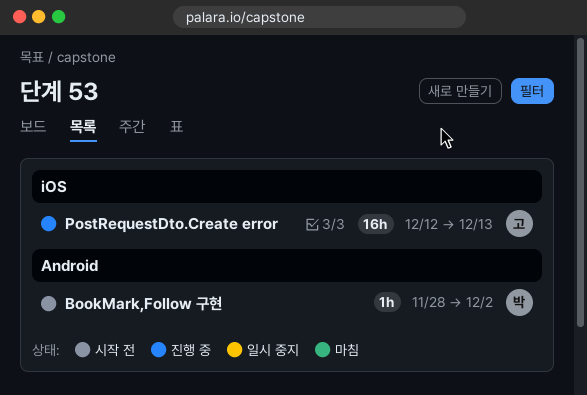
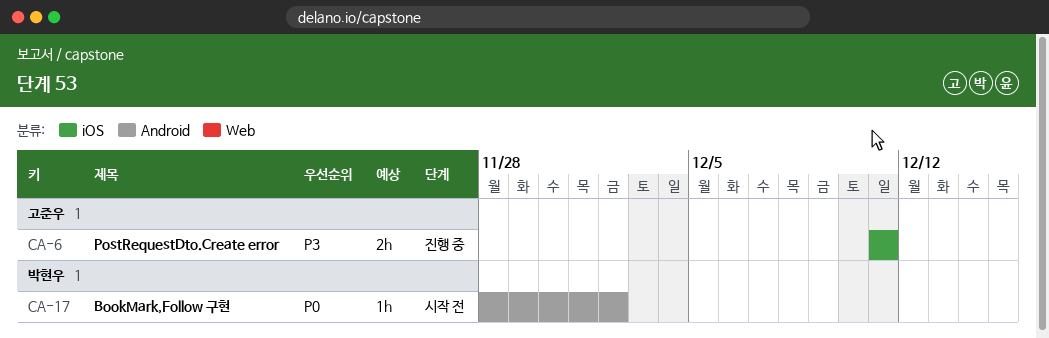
PostRequestDto.Create error, estimate: 16h -> 2h
PostRequestDto.Create error, start: Dec 12 -> Dec 11
PostRequestDto.Create error, due: Dec 13 -> Dec 11

